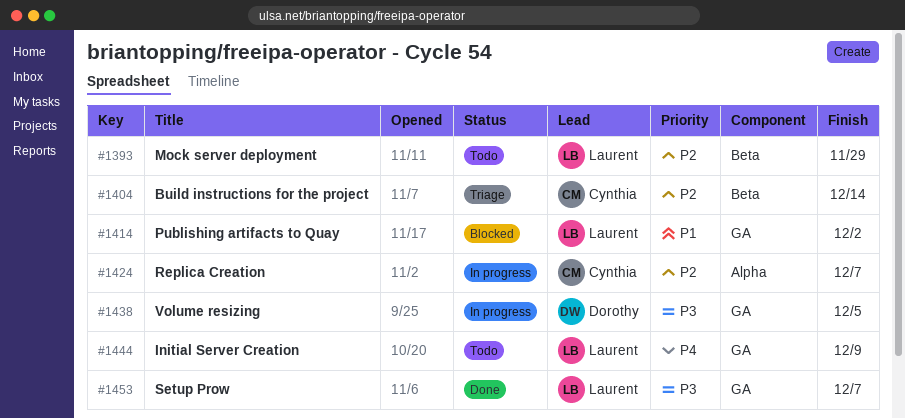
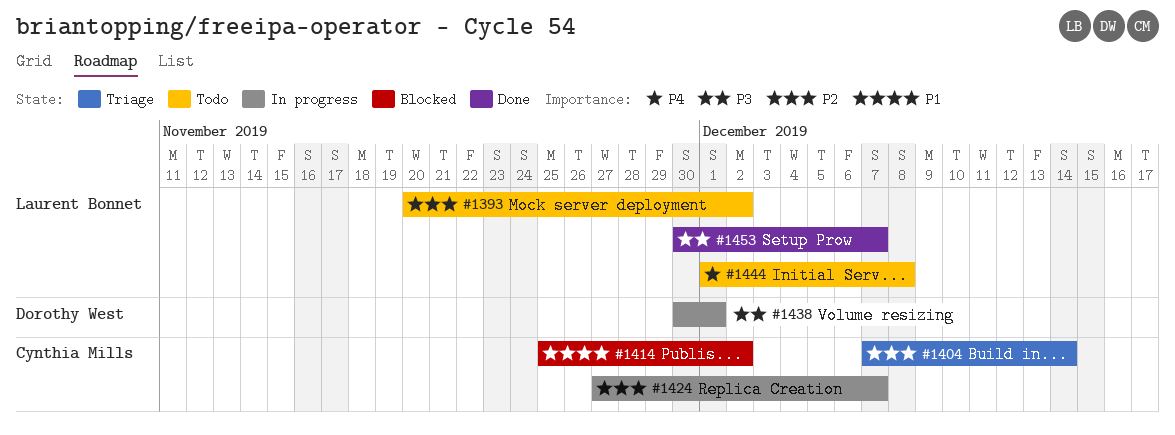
#1393, due: Nov 29 -> Dec 2
#1414, owner: Laurent Bonnet -> Cynthia Mills
#1438, due: Dec 5 -> Dec 1
#1444, due: Dec 9 -> Dec 8

